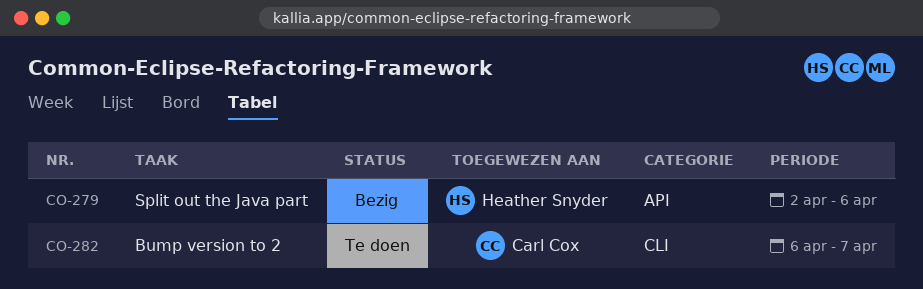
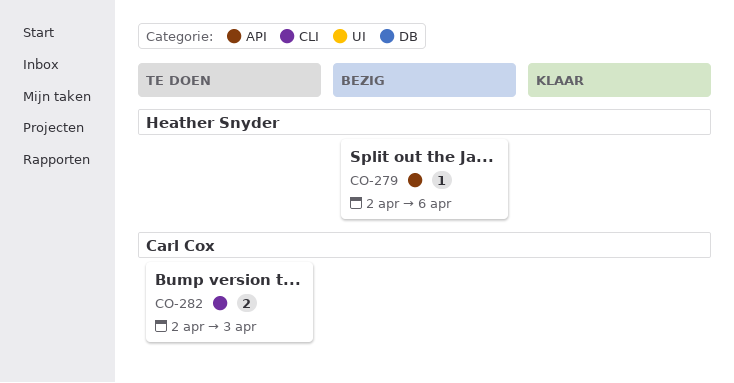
CO-282, start: Apr 6 -> Apr 2
CO-282, due: Apr 7 -> Apr 3

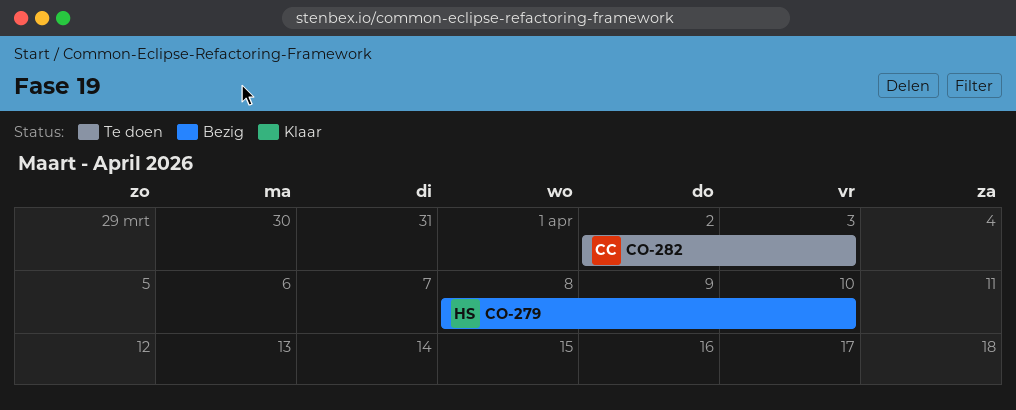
CO-279, start: Apr 2 -> Apr 8
CO-279, due: Apr 6 -> Apr 10

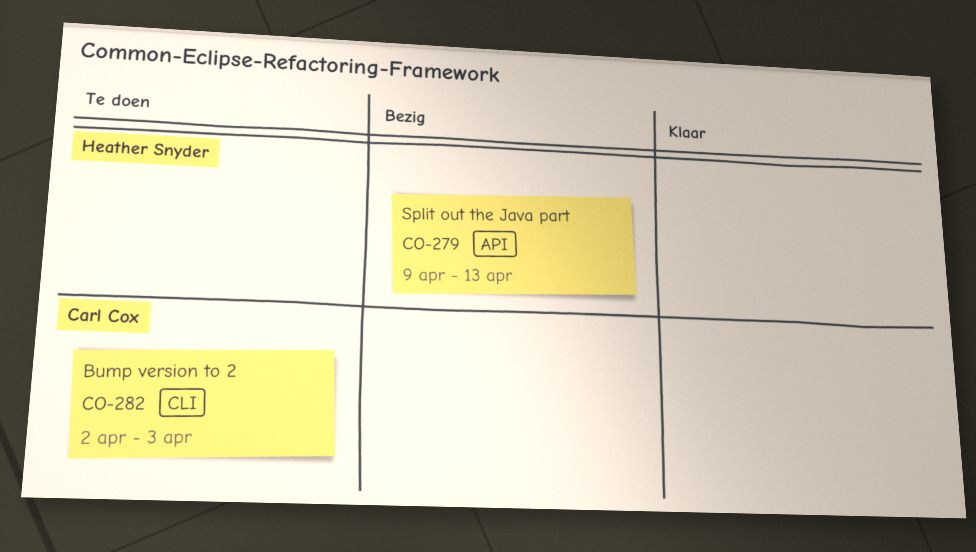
CO-279, start: Apr 8 -> Apr 9
CO-279, due: Apr 10 -> Apr 13

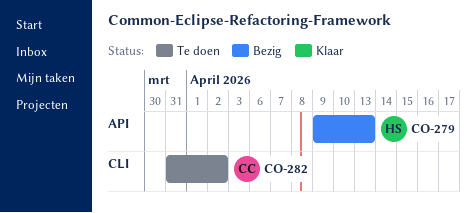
CO-282, start: Apr 2 -> Mar 31
CO-282, due: Apr 3 -> Apr 2

